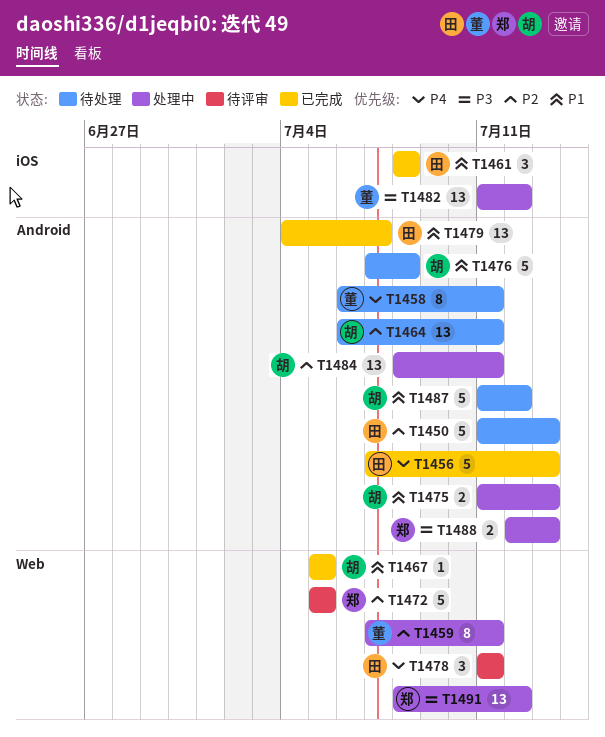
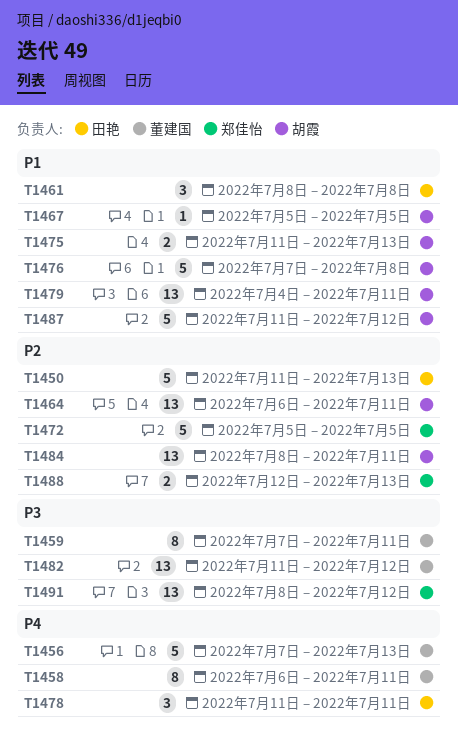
T1456, owner: 田艳 -> 董建国
T1459, priority: P2 -> P3
T1479, owner: 田艳 -> 胡霞
T1479, due: Jul 7 -> Jul 11
T1488, priority: P3 -> P2

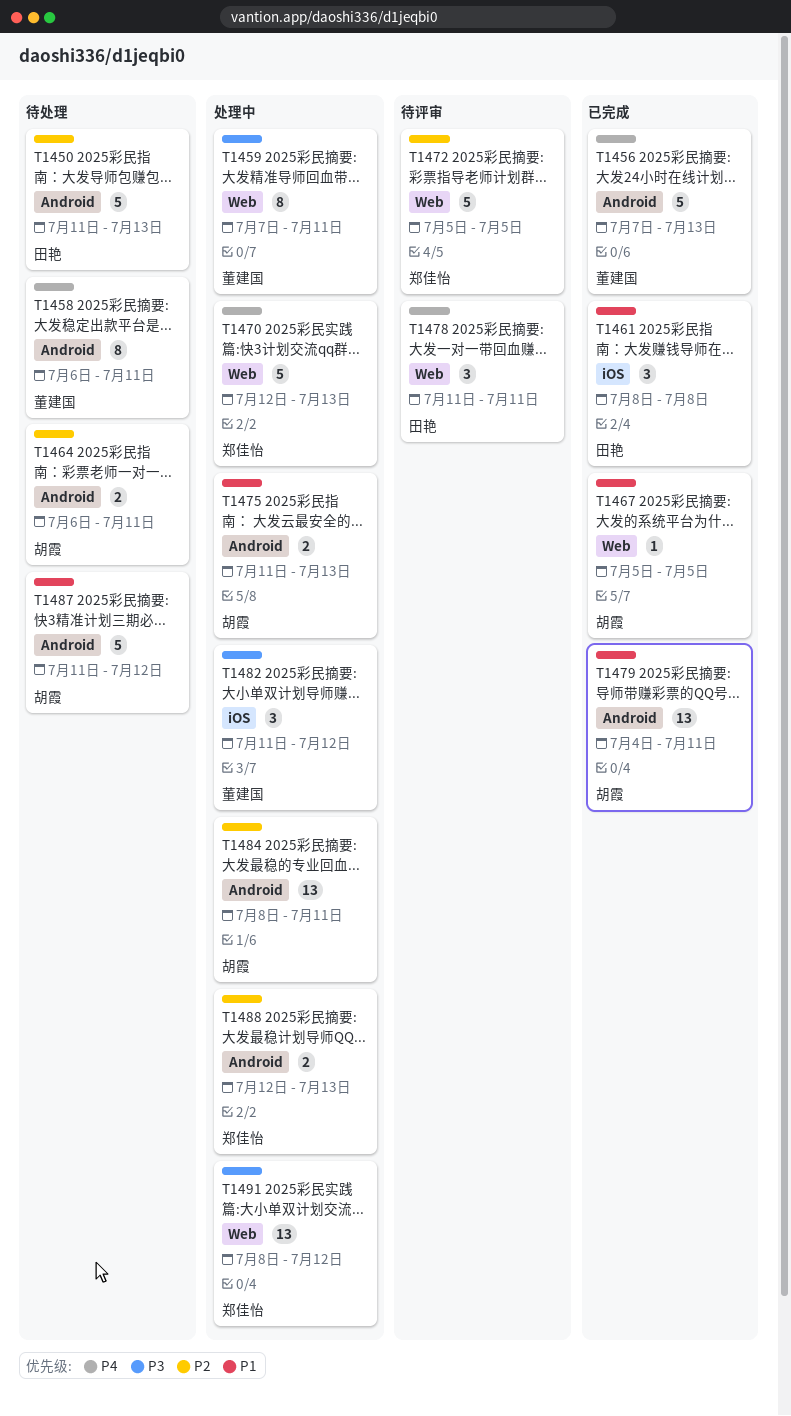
T1464, estimate: 13 -> 2
T1470: none -> present
T1476: present -> none
T1482, estimate: 13 -> 3

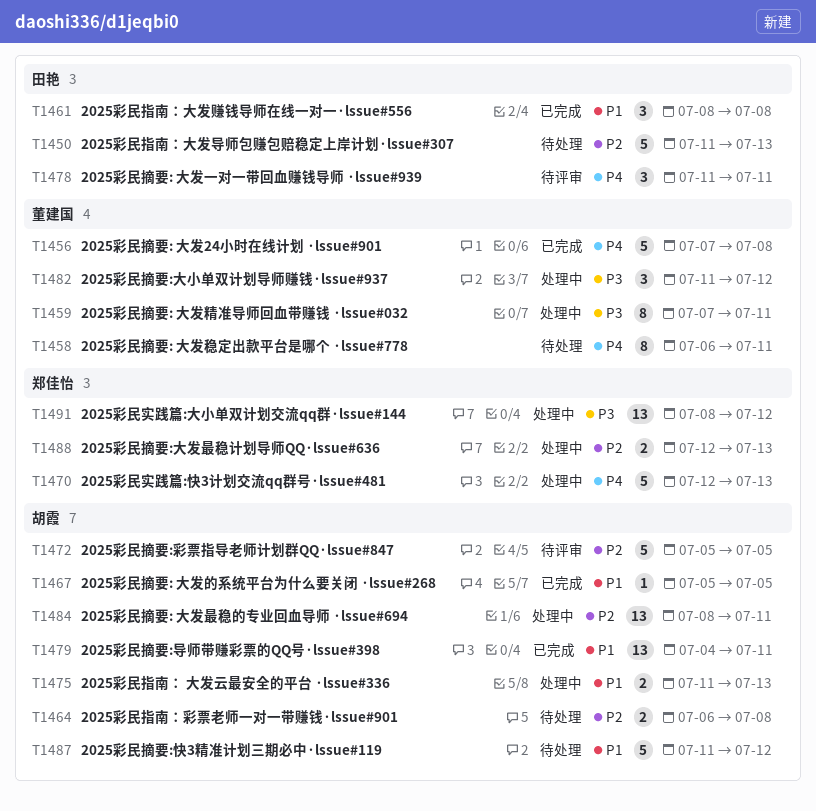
T1456, due: Jul 13 -> Jul 8
T1464, due: Jul 11 -> Jul 8
T1472, owner: 郑佳怡 -> 胡霞

